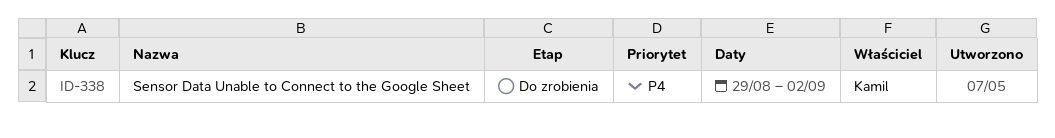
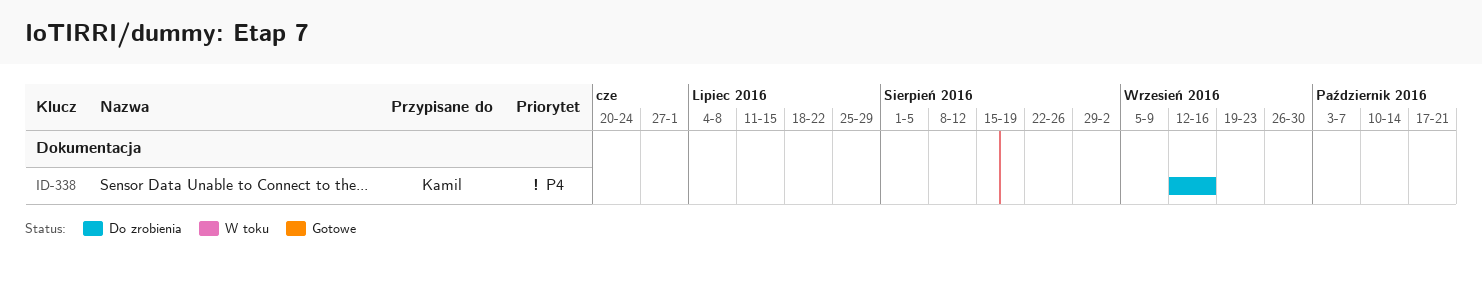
ID-338, start: Aug 29 -> Sep 12
ID-338, due: Sep 2 -> Sep 16

